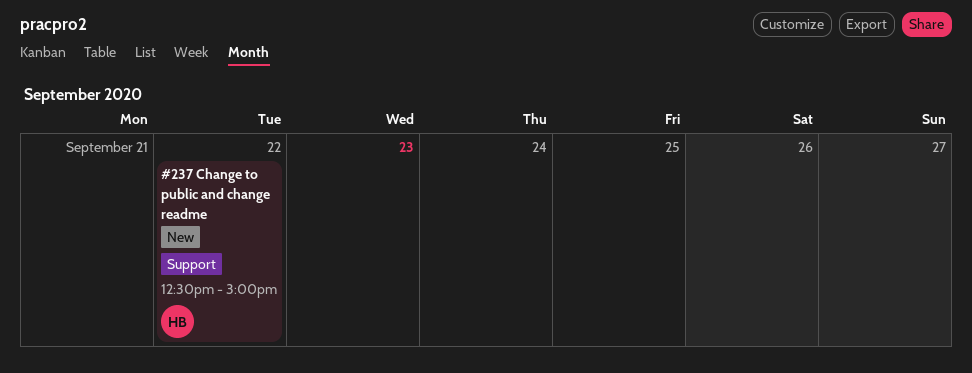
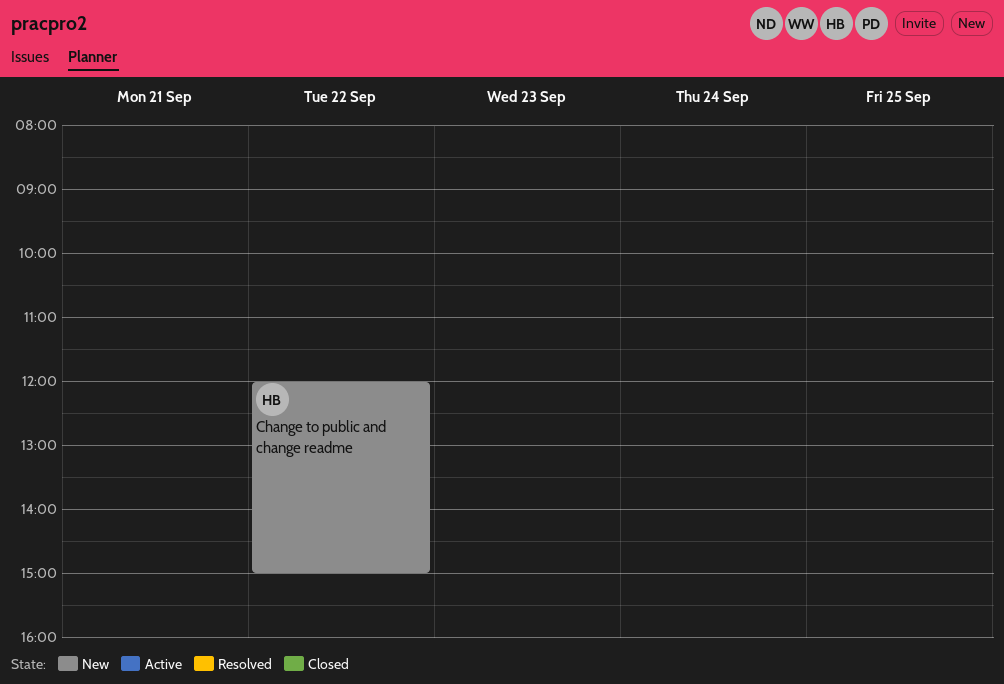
Change to public and change readme, begins: 12:30 -> 12:00

